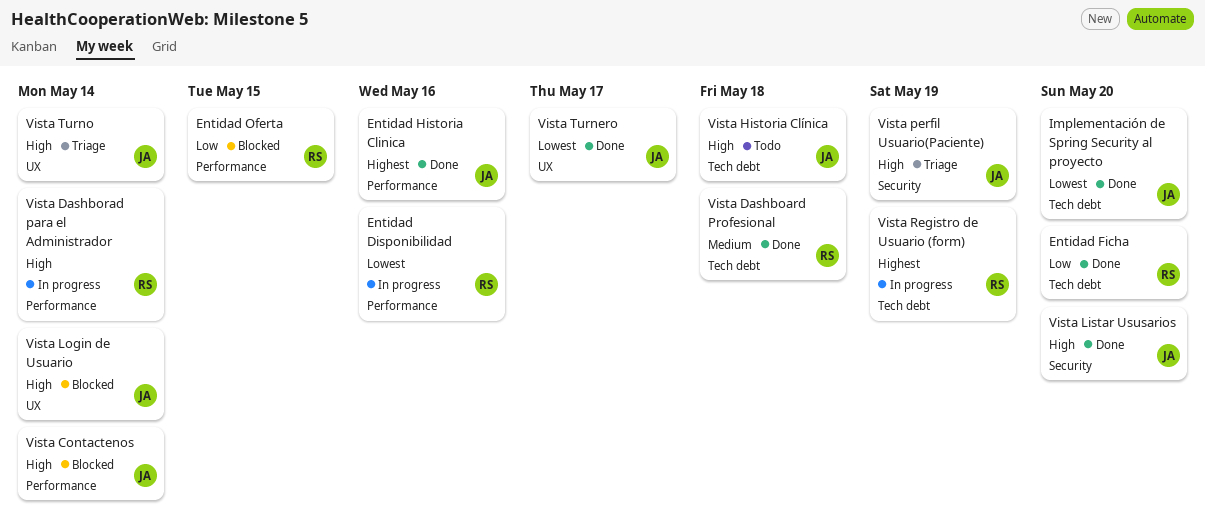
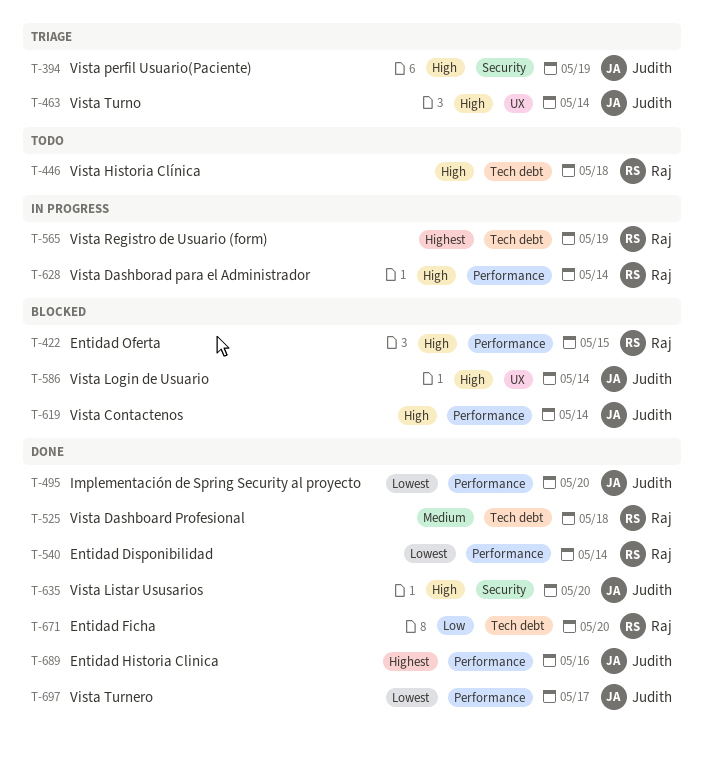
Entidad Disponibilidad, status: In progress -> Done
Entidad Disponibilidad, due: May 16 -> May 14
Entidad Oferta, priority: Low -> High
Implementación de Spring Security al proyecto, label: Tech debt -> Performance
Vista Historia Clínica, owner: Judith -> Raj
Vista Turnero, label: UX -> Performance

